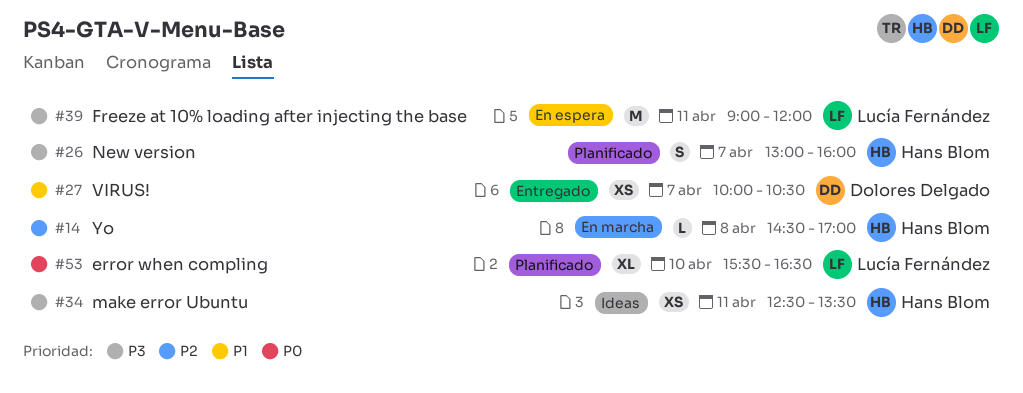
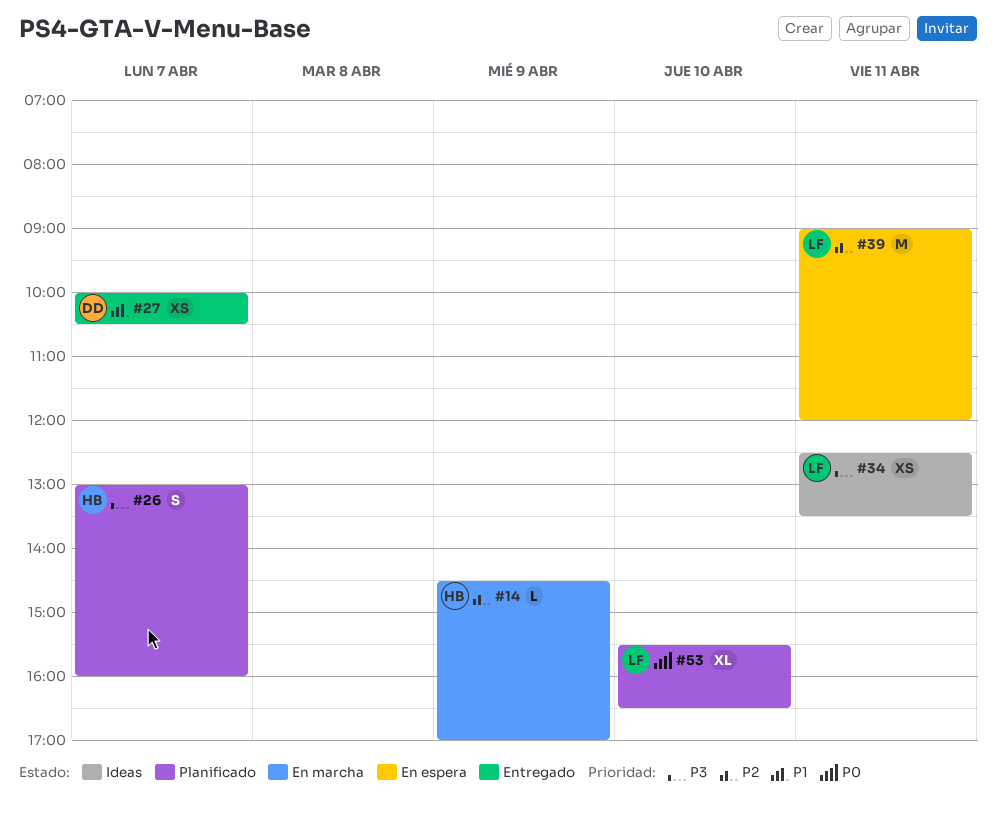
#14, day: Apr 8 -> Apr 9
#34, owner: Hans Blom -> Lucía Fernández
#39, priority: P3 -> P2

